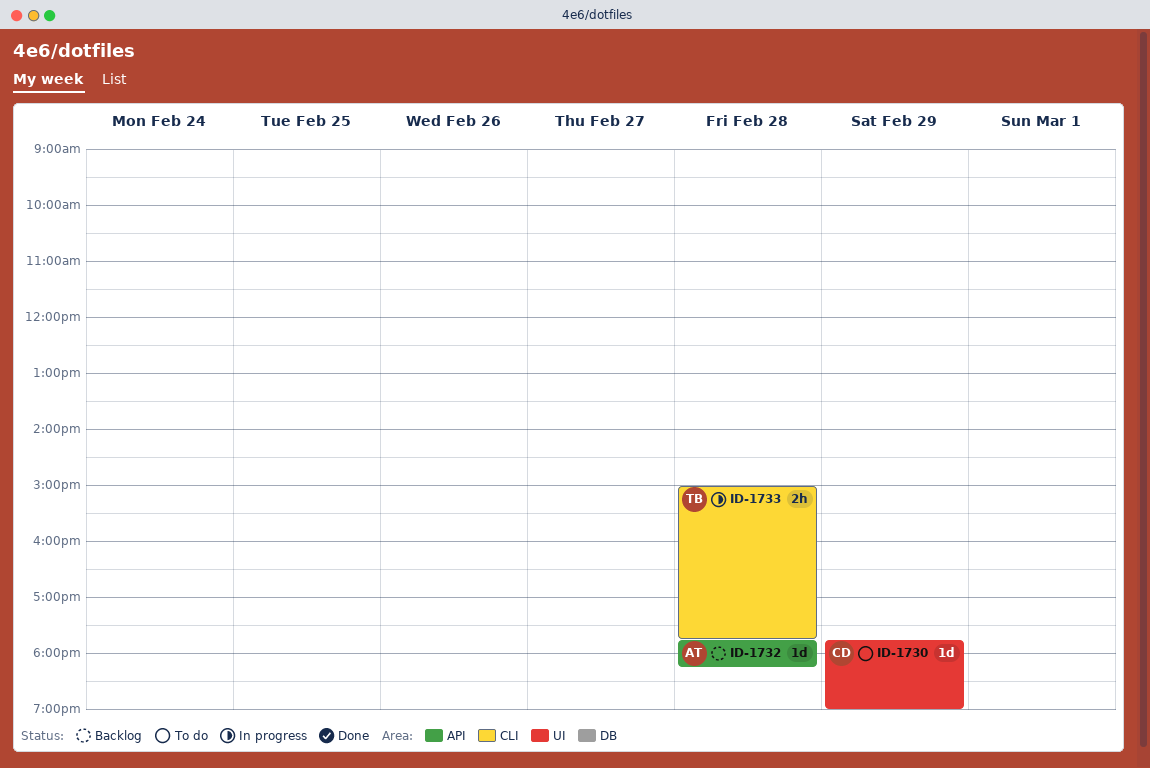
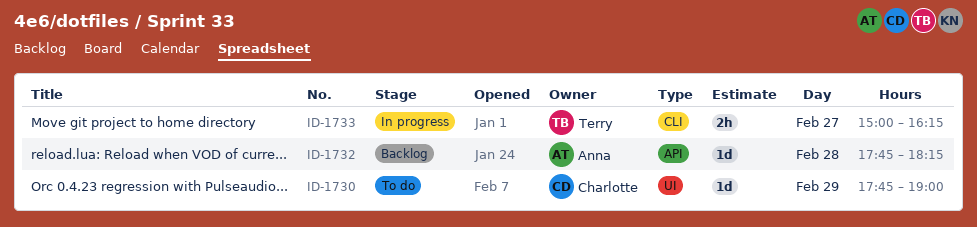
ID-1733, day: Feb 28 -> Feb 27
ID-1733, ends: 17:45 -> 16:15

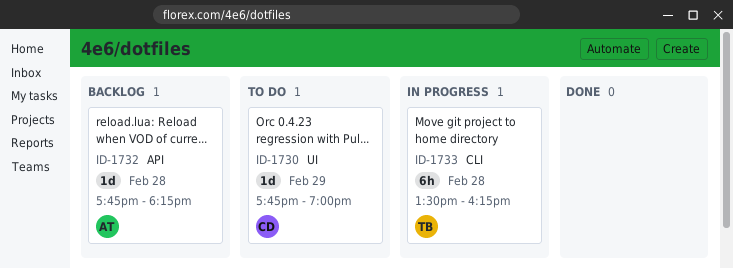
ID-1733, estimate: 2h -> 6h
ID-1733, day: Feb 27 -> Feb 28
ID-1733, begins: 15:00 -> 13:30

